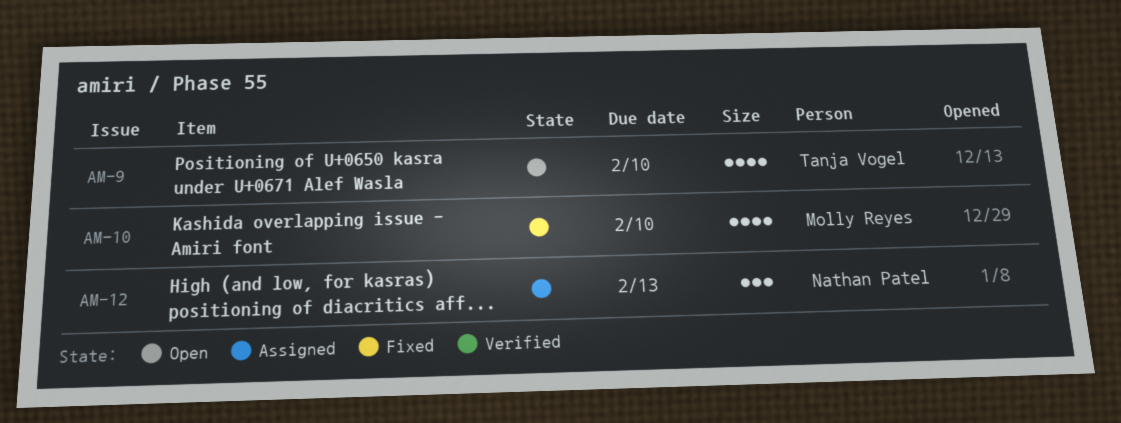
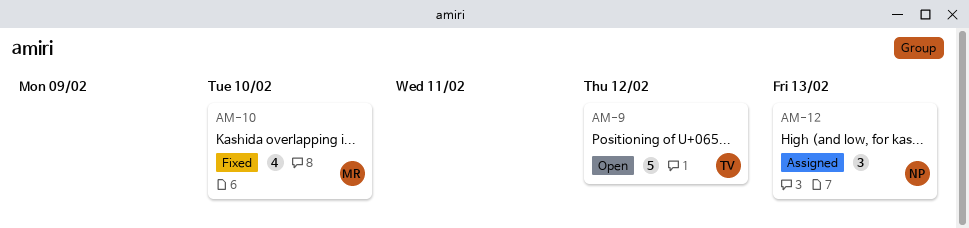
AM-9, estimate: 4 -> 5
AM-9, due: Feb 10 -> Feb 12

